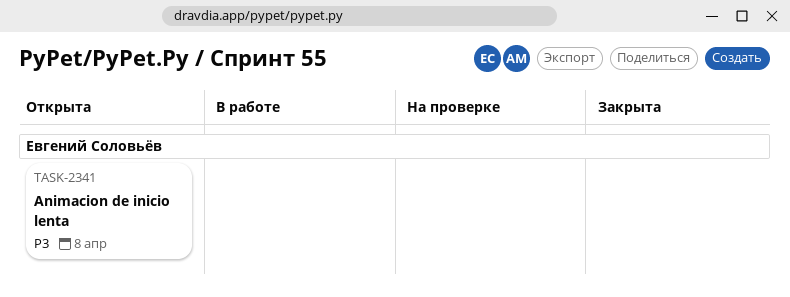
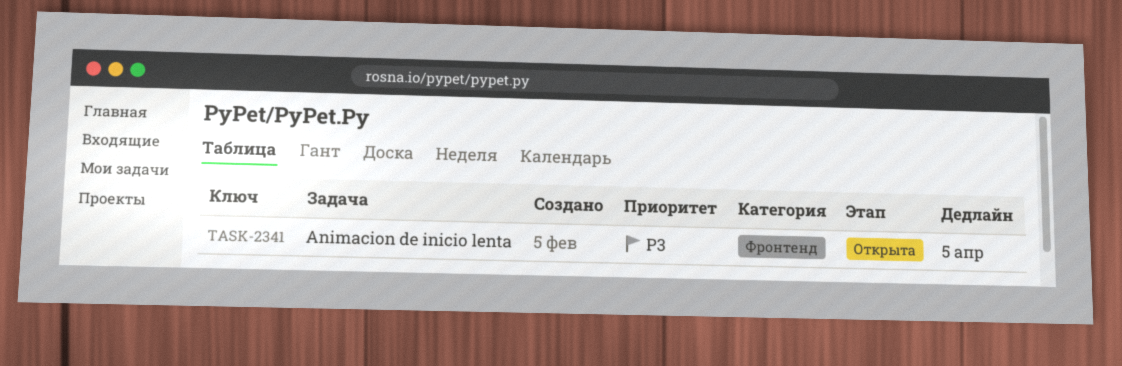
TASK-2341, due: Apr 8 -> Apr 5

